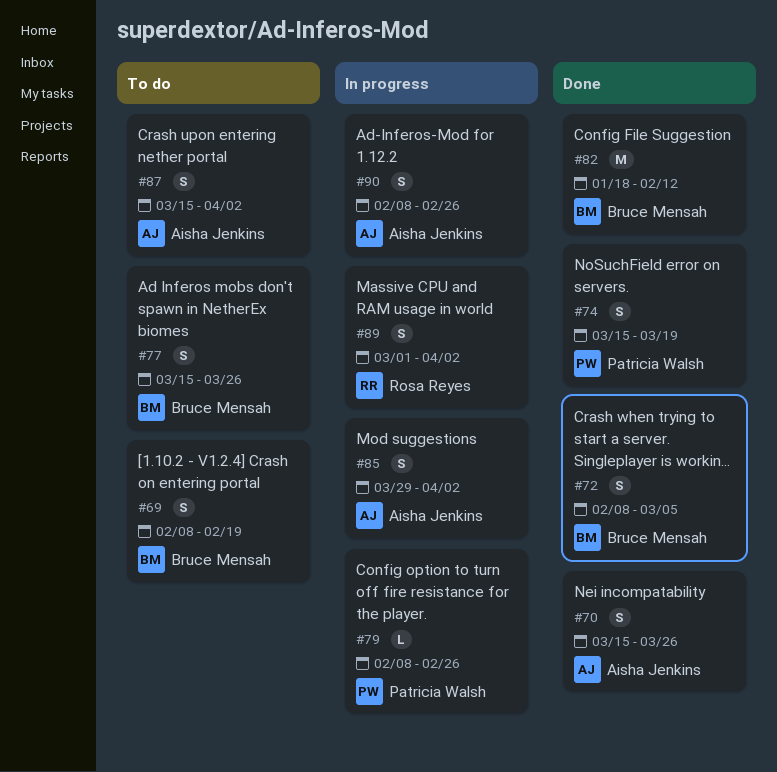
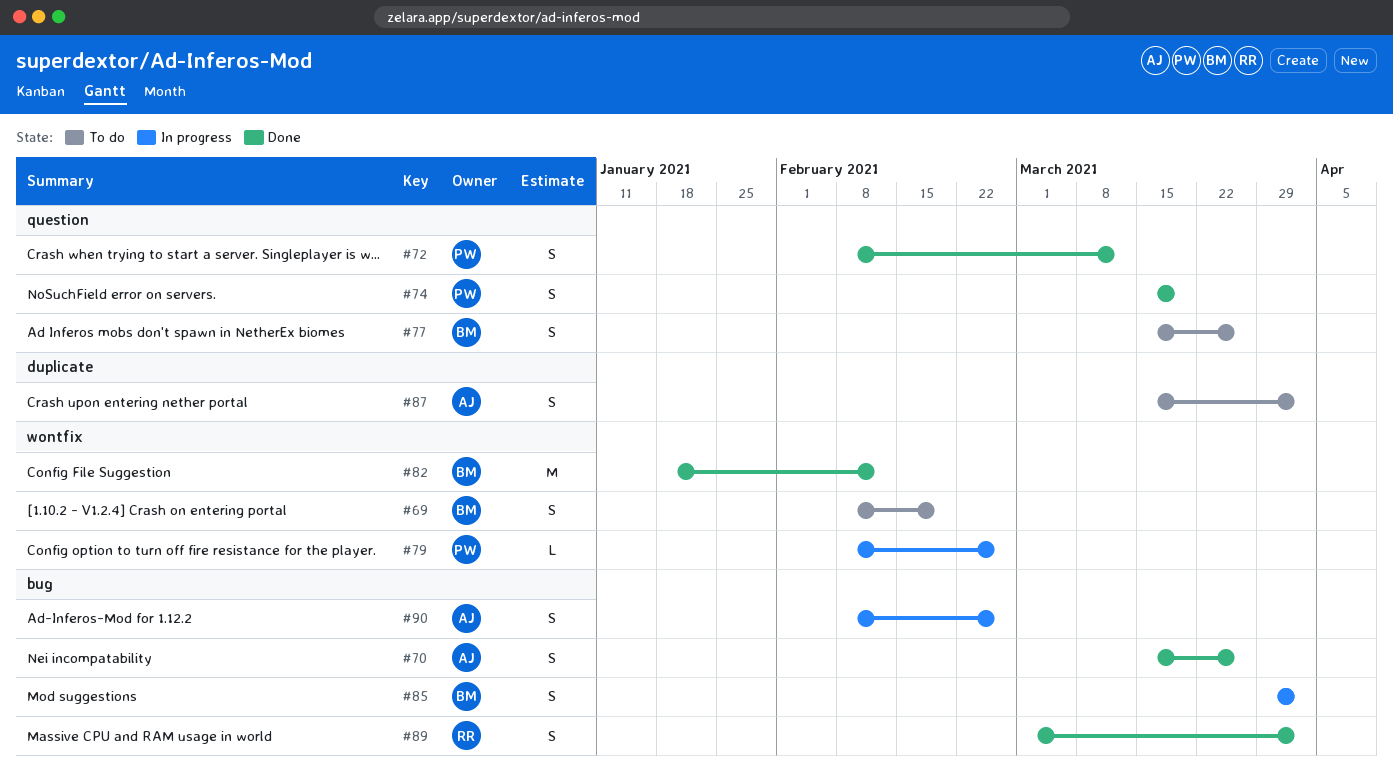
#72, owner: Bruce Mensah -> Patricia Walsh
#72, due: Mar 5 -> Mar 12
#85, owner: Aisha Jenkins -> Bruce Mensah
#89, status: In progress -> Done

